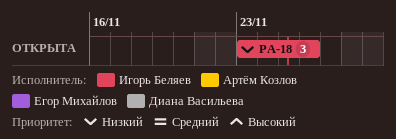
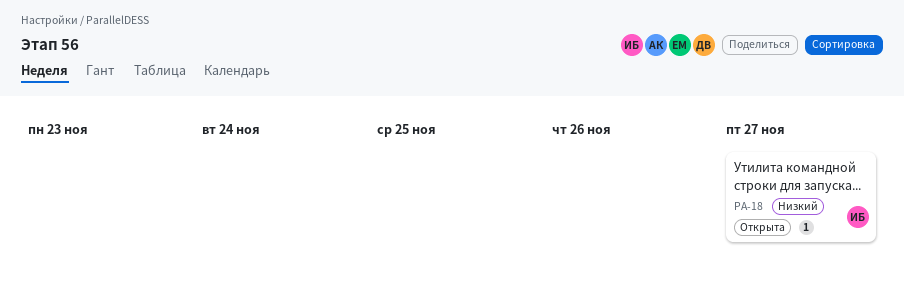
PA-18, estimate: 3 -> 1
PA-18, due: Nov 26 -> Nov 27

